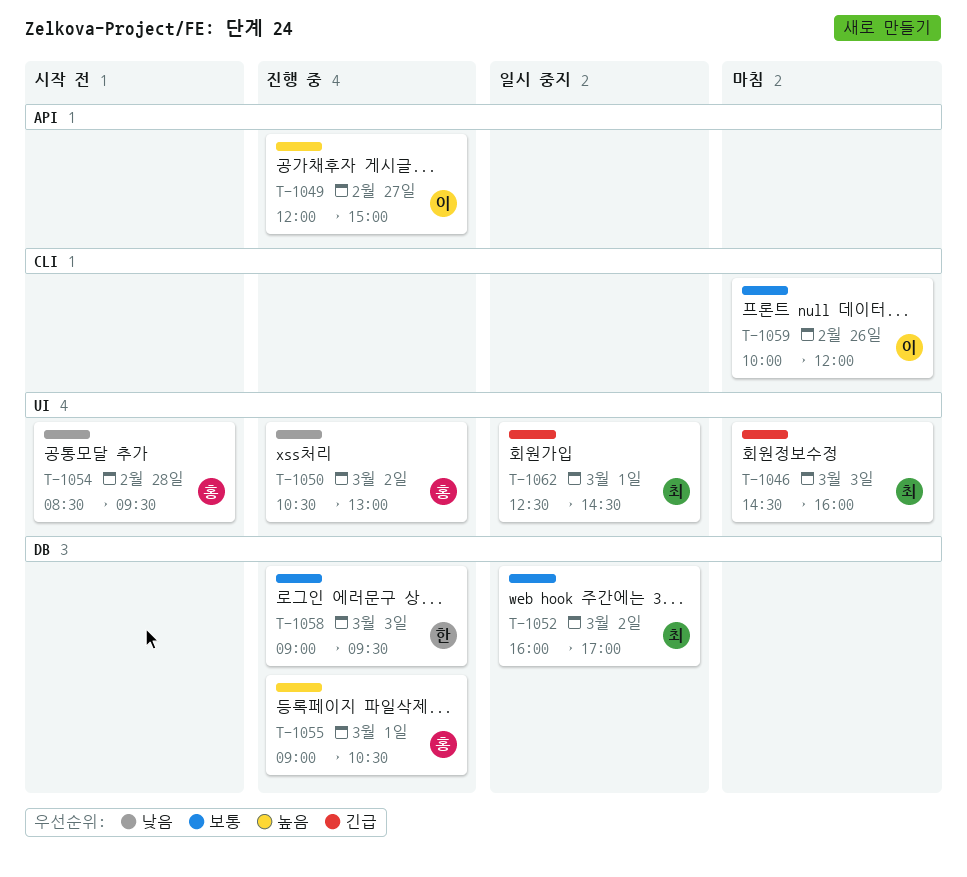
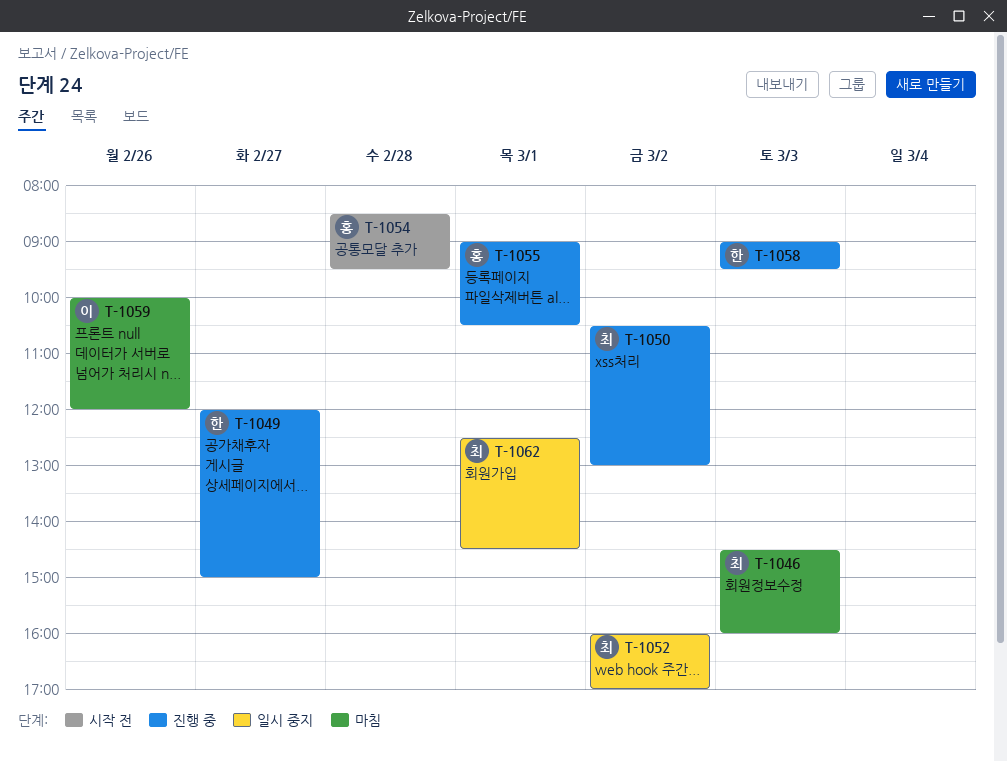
T-1049, owner: 이 -> 한
T-1050, owner: 홍 -> 최

